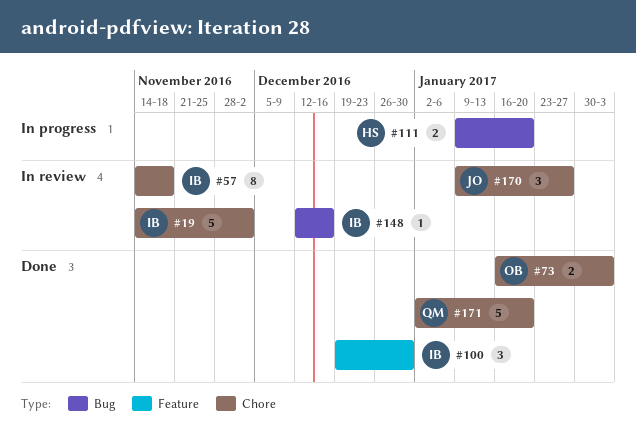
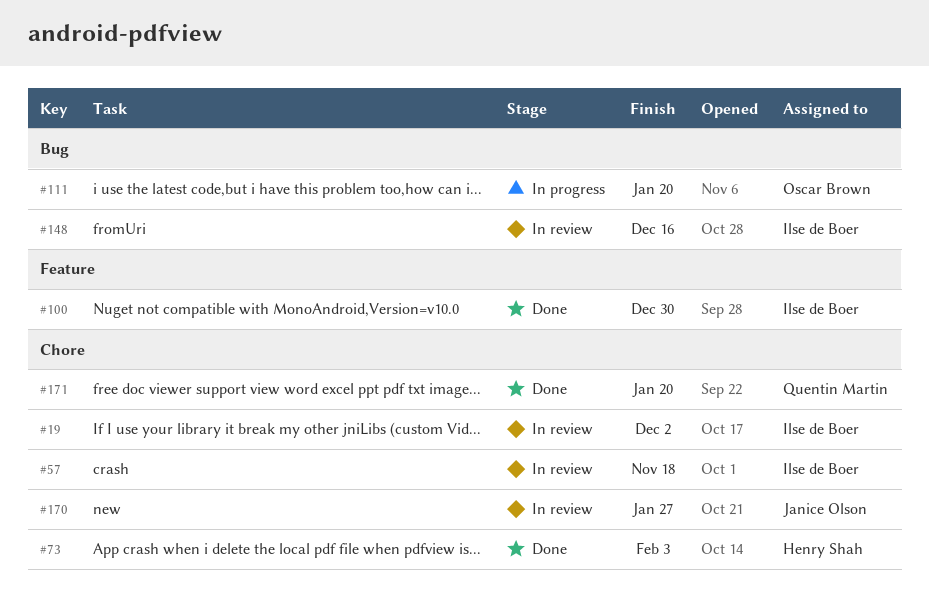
#73, owner: Oscar Brown -> Henry Shah
#111, owner: Henry Shah -> Oscar Brown

